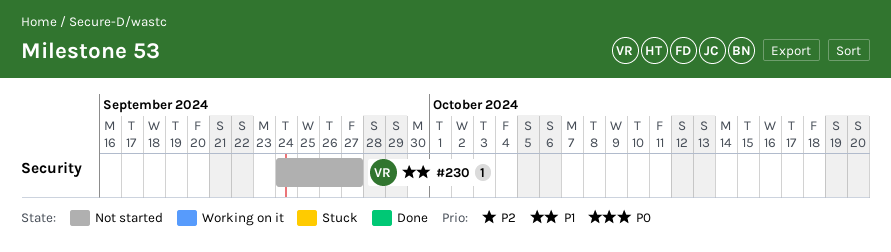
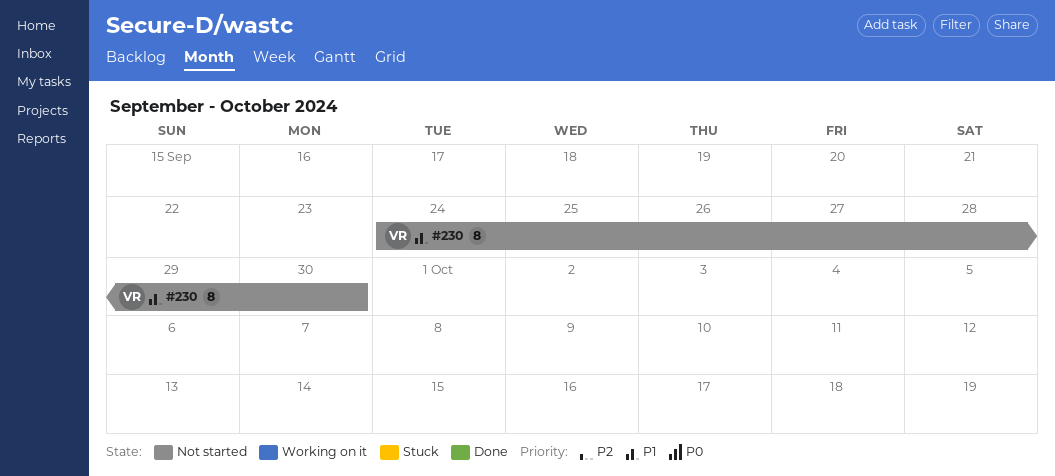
#230, estimate: 1 -> 8
#230, due: Sep 27 -> Sep 30

